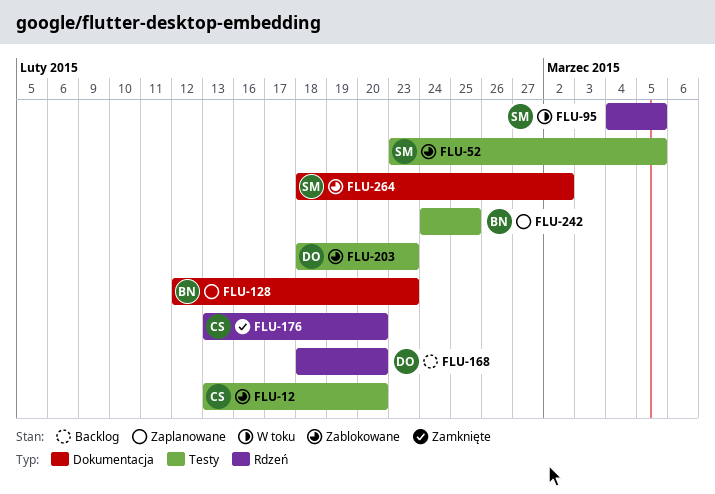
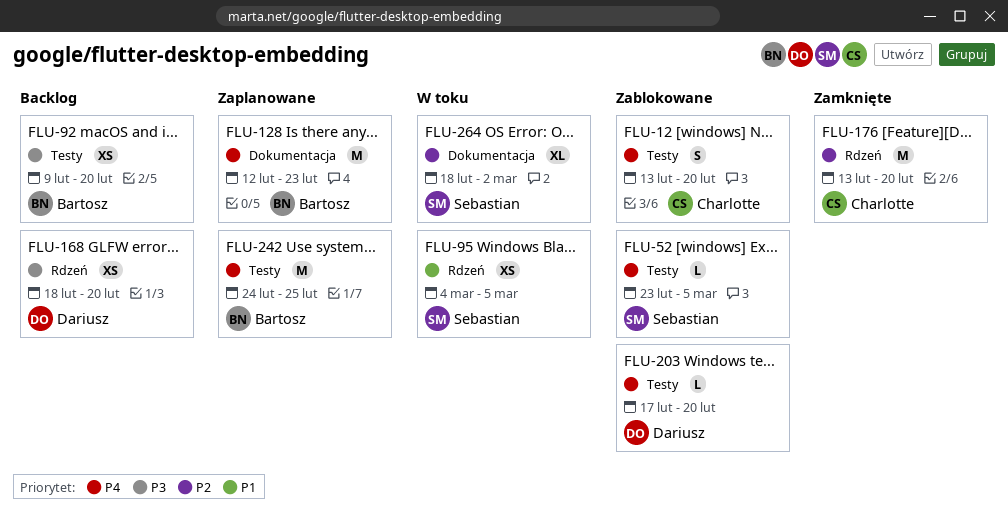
FLU-92: none -> present
FLU-203, start: Feb 18 -> Feb 17
FLU-203, due: Feb 23 -> Feb 20
FLU-264, status: Zablokowane -> W toku

